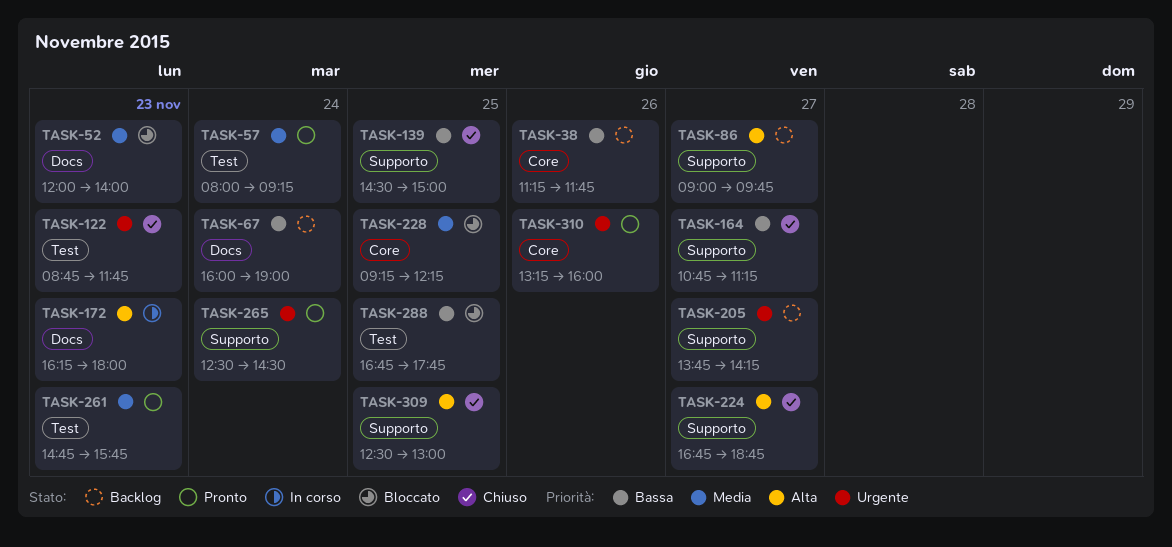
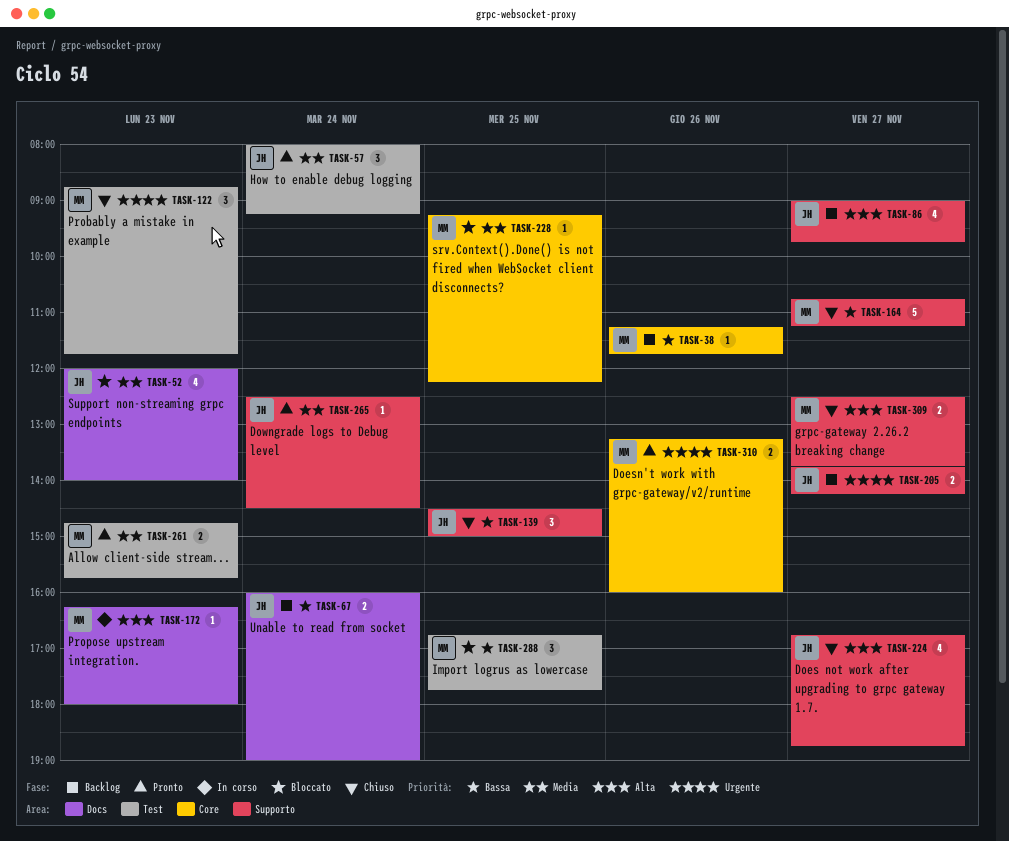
TASK-265, priority: Urgente -> Media
TASK-309, day: Nov 25 -> Nov 27
TASK-309, ends: 13:00 -> 13:45

